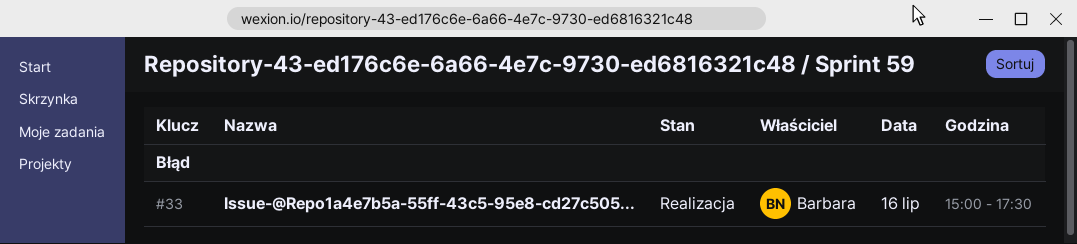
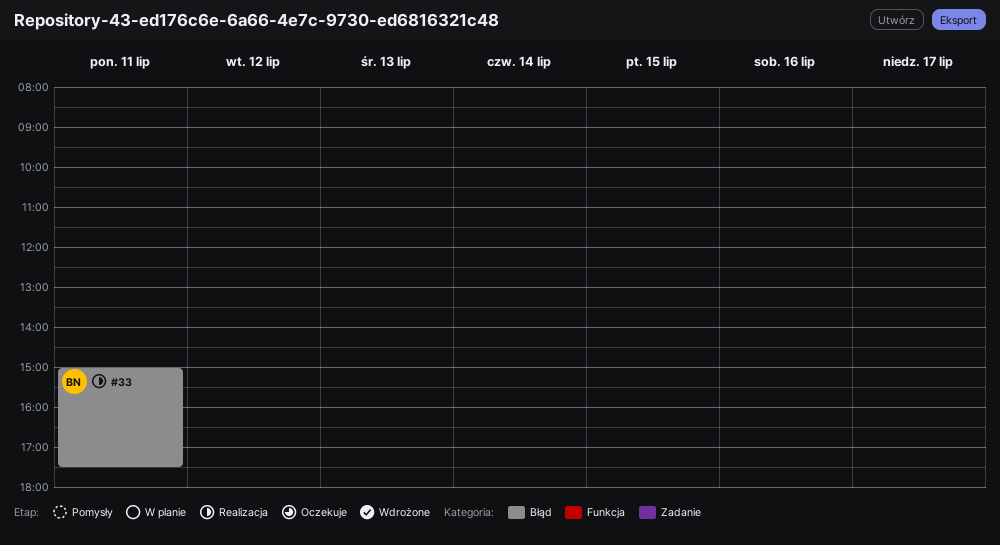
#33, day: Jul 16 -> Jul 11

